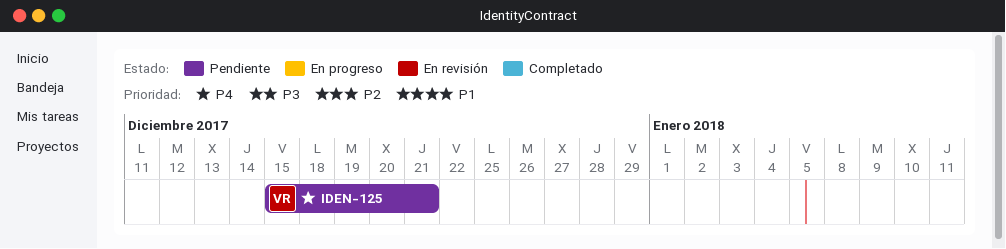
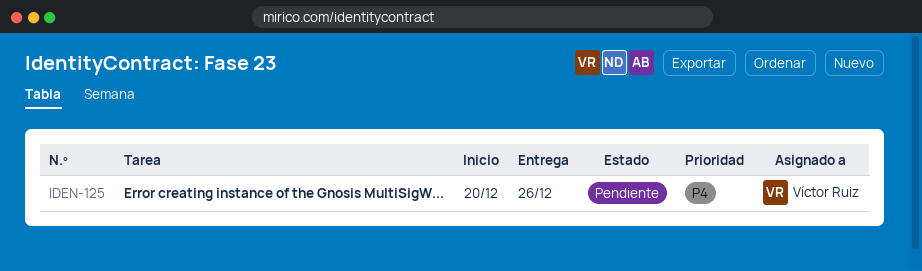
IDEN-125, start: Dec 15 -> Dec 20
IDEN-125, due: Dec 21 -> Dec 26

